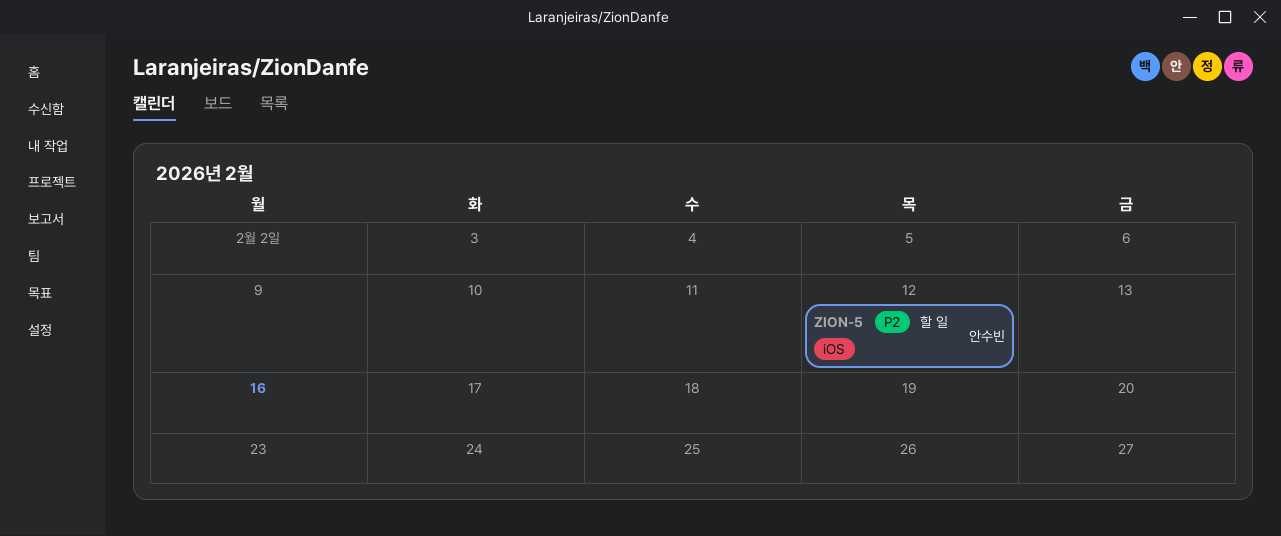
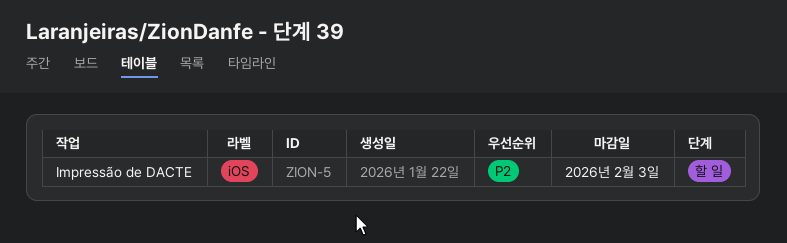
ZION-5, due: Feb 12 -> Feb 3

